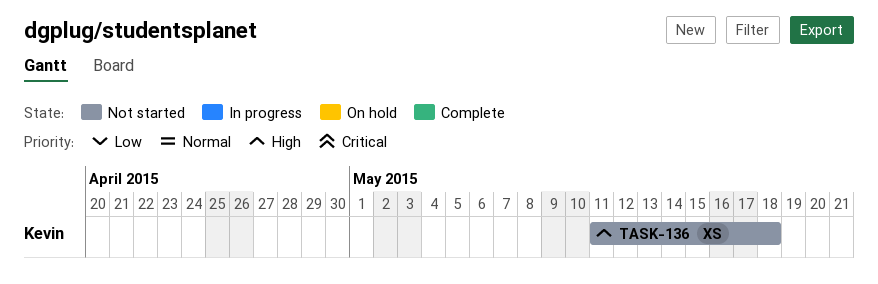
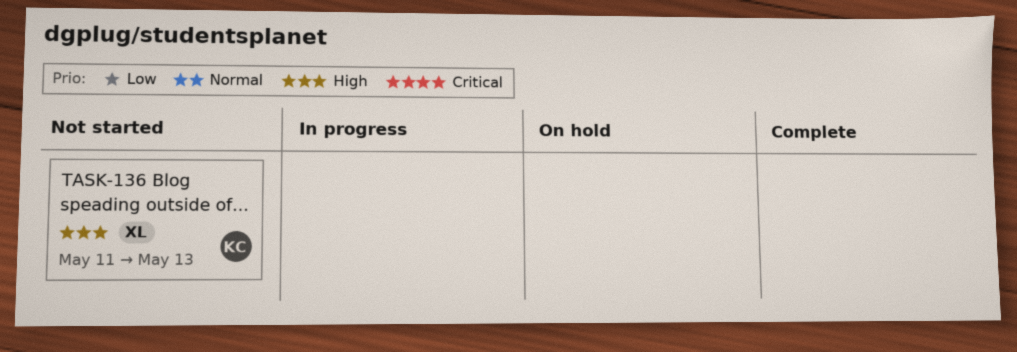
TASK-136, estimate: XS -> XL
TASK-136, due: May 18 -> May 13

